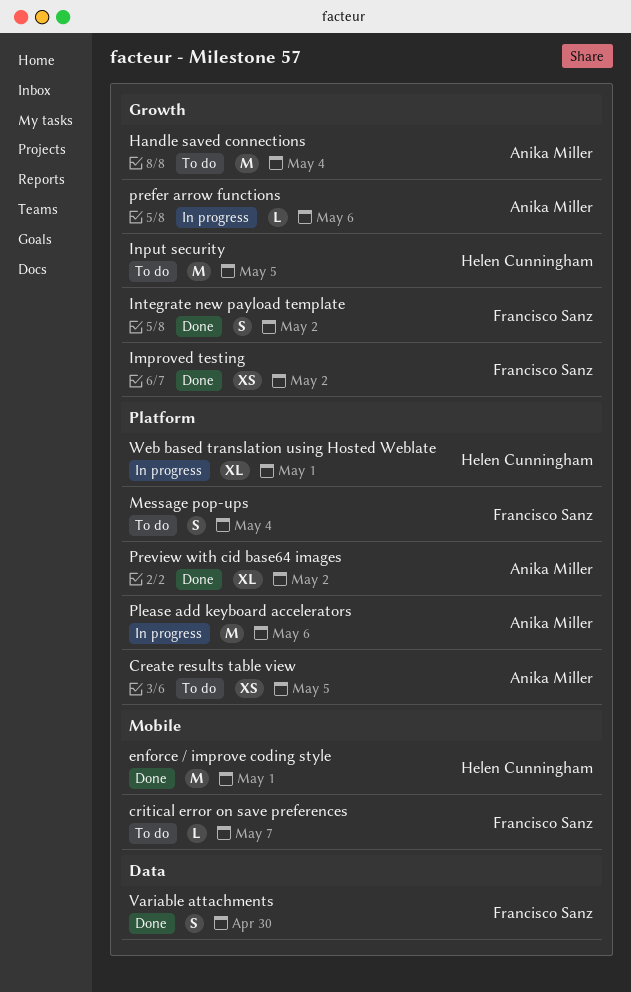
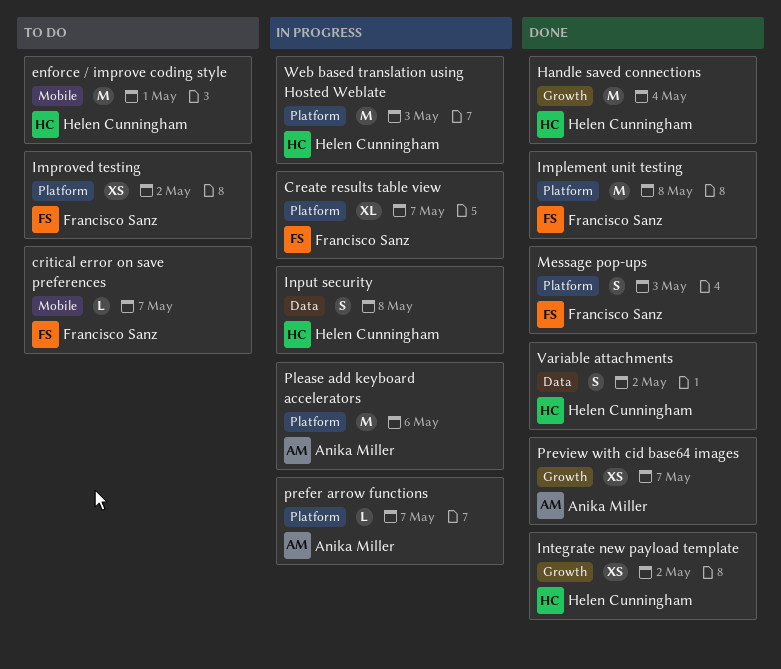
Create results table view, status: To do -> In progress
Create results table view, owner: Anika Miller -> Francisco Sanz
Create results table view, estimate: XS -> XL
Create results table view, due: May 5 -> May 7
enforce / improve coding style, status: Done -> To do
Handle saved connections, status: To do -> Done
Handle saved connections, owner: Anika Miller -> Helen Cunningham
Implement unit testing: none -> present
Improved testing, status: Done -> To do
Improved testing, label: Growth -> Platform
Input security, status: To do -> In progress
Input security, label: Growth -> Data
Input security, estimate: M -> S
Input security, due: May 5 -> May 8
Integrate new payload template, owner: Francisco Sanz -> Helen Cunningham
Integrate new payload template, estimate: S -> XS
Message pop-ups, status: To do -> Done
Message pop-ups, due: May 4 -> May 3
prefer arrow functions, label: Growth -> Platform
prefer arrow functions, due: May 6 -> May 7
Preview with cid base64 images, label: Platform -> Growth
Preview with cid base64 images, estimate: XL -> XS
Preview with cid base64 images, due: May 2 -> May 7
Variable attachments, owner: Francisco Sanz -> Helen Cunningham
Variable attachments, due: Apr 30 -> May 2
Web based translation using Hosted Weblate, estimate: XL -> M
Web based translation using Hosted Weblate, due: May 1 -> May 3

